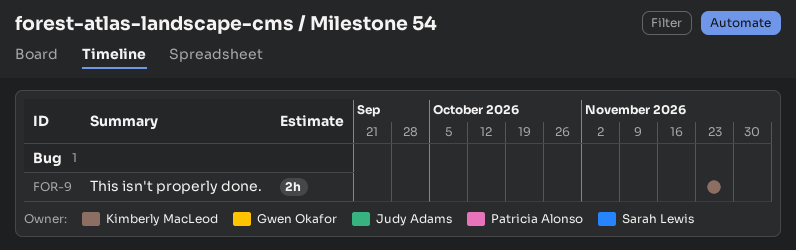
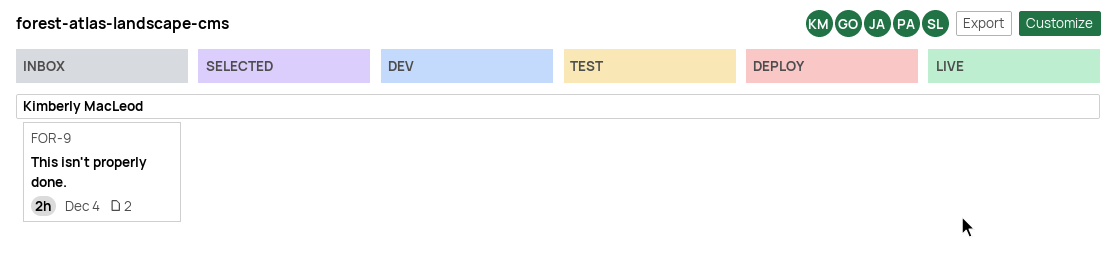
FOR-9, due: Nov 27 -> Dec 4

